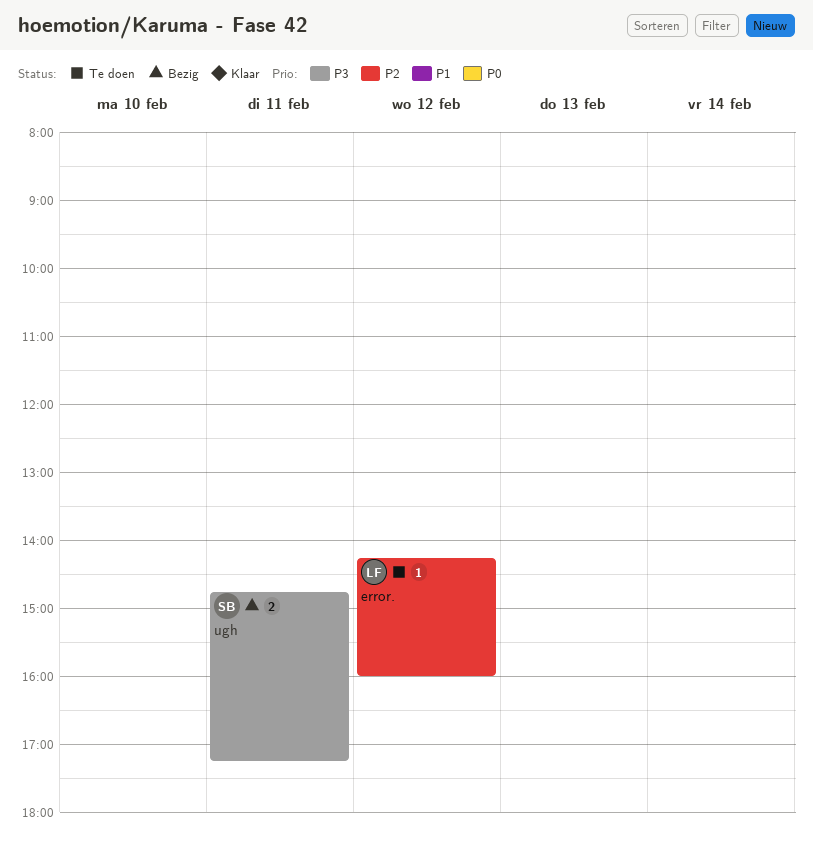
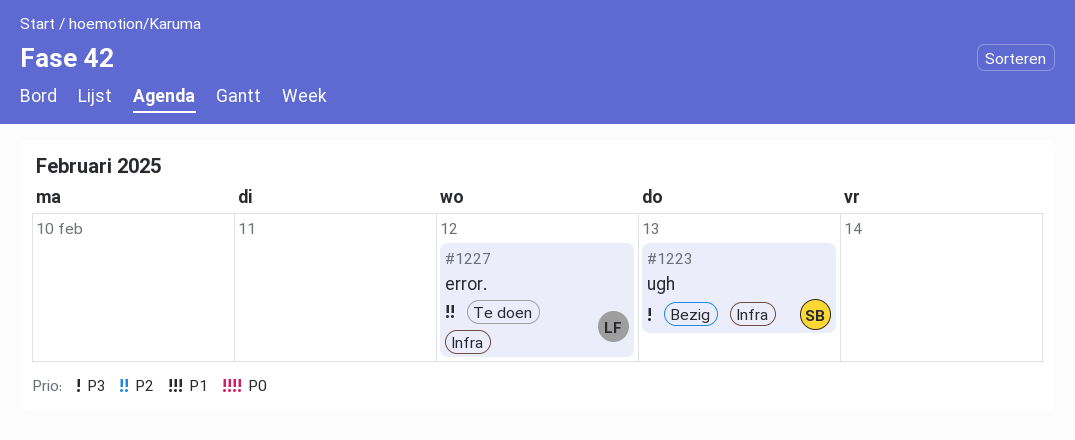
ugh, day: Feb 11 -> Feb 13

